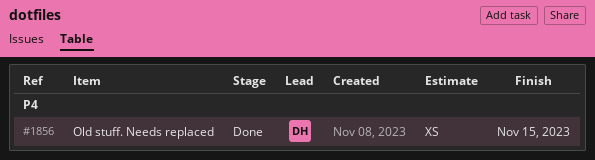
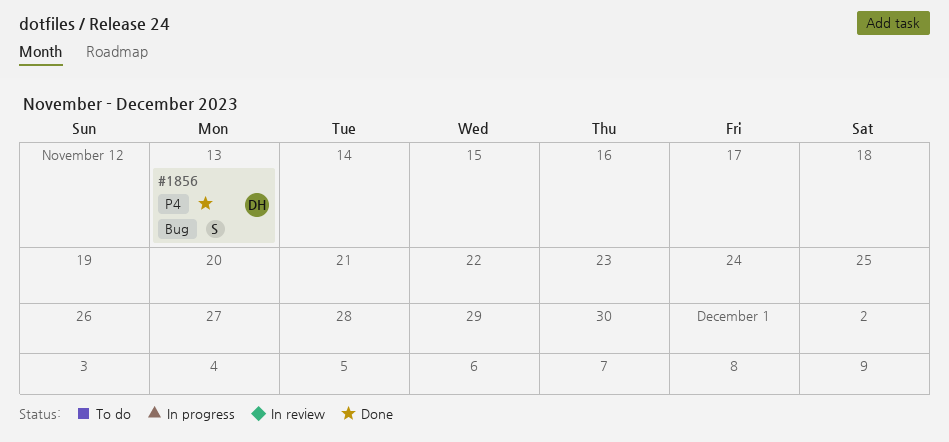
#1856, estimate: XS -> S
#1856, due: Nov 15 -> Nov 13

